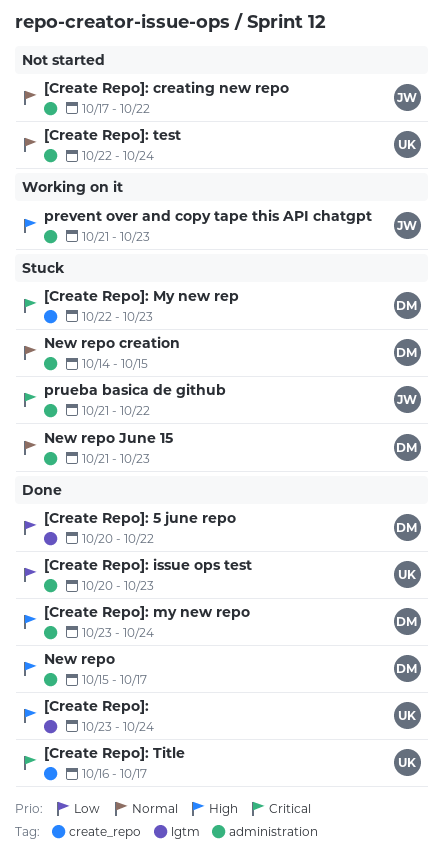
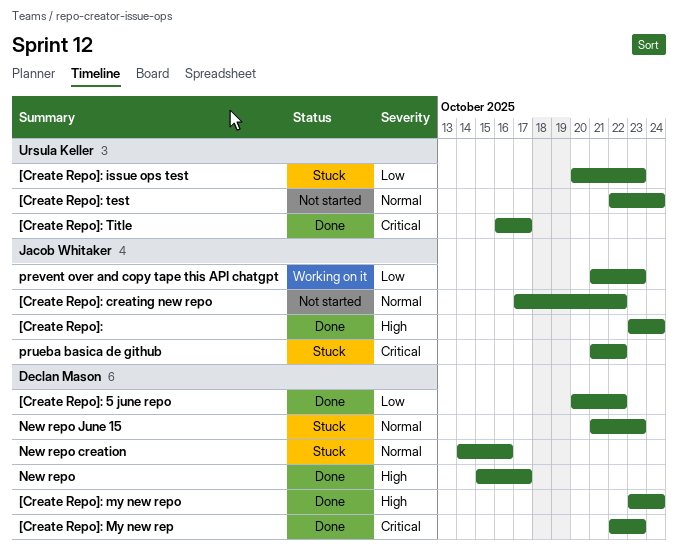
[Create Repo]:, owner: Ursula Keller -> Jacob Whitaker
[Create Repo]: issue ops test, status: Done -> Stuck
[Create Repo]: My new rep, status: Stuck -> Done
New repo creation, due: Oct 15 -> Oct 16
prevent over and copy tape this API chatgpt, priority: High -> Low

